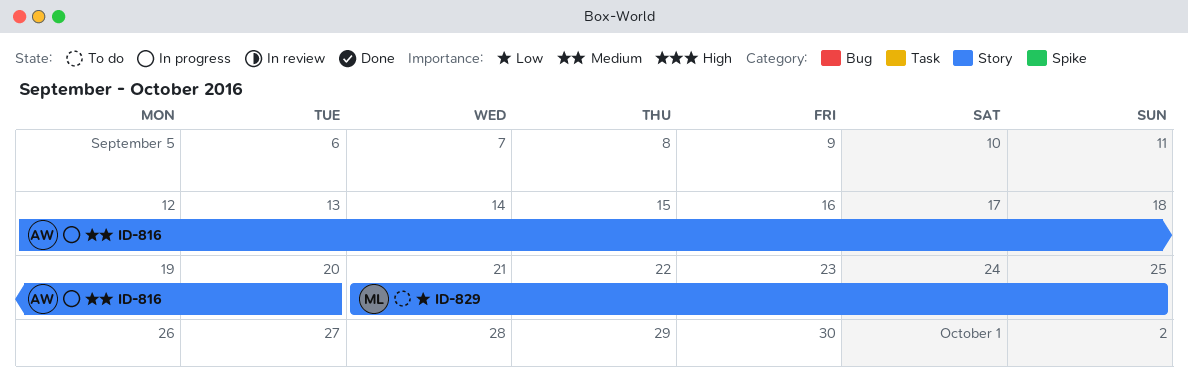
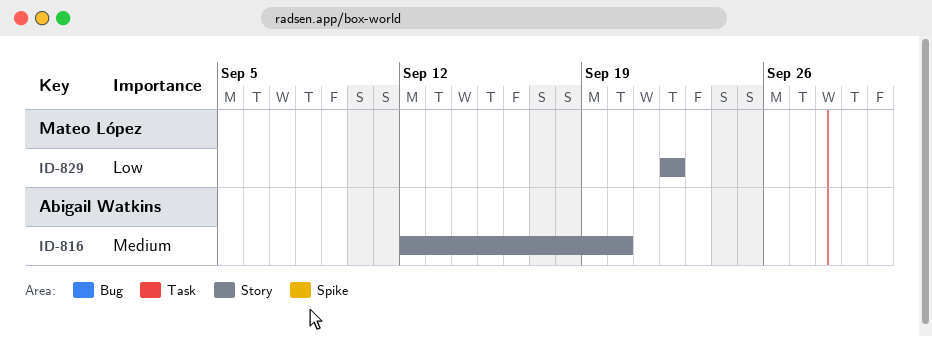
ID-829, start: Sep 21 -> Sep 22
ID-829, due: Sep 25 -> Sep 22

